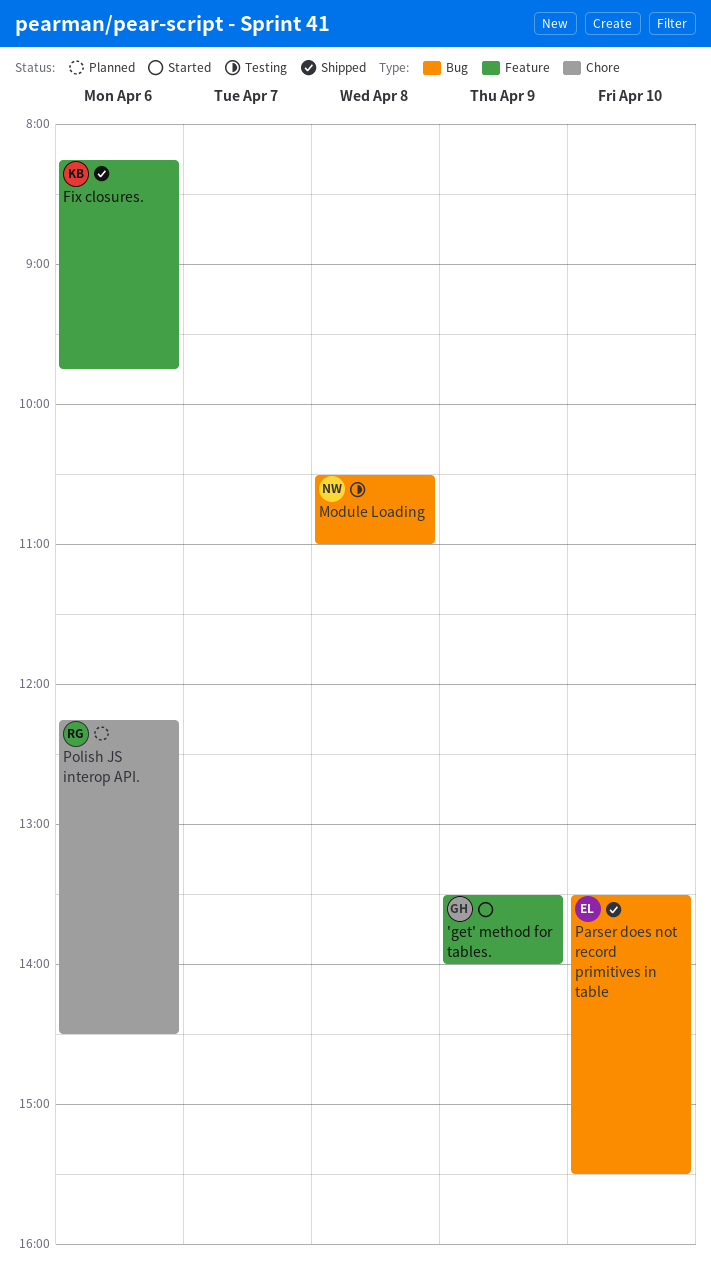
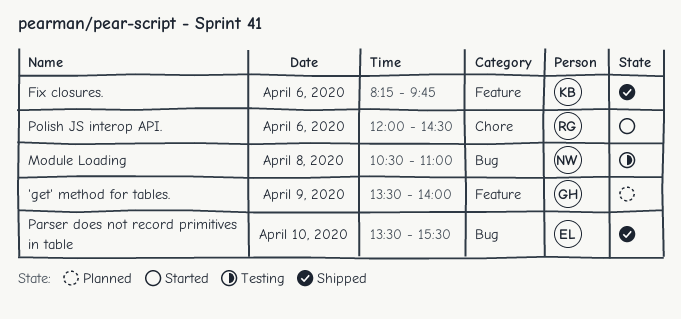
'get' method for tables., status: Started -> Planned
Polish JS interop API., status: Planned -> Started
Polish JS interop API., begins: 12:15 -> 12:00

